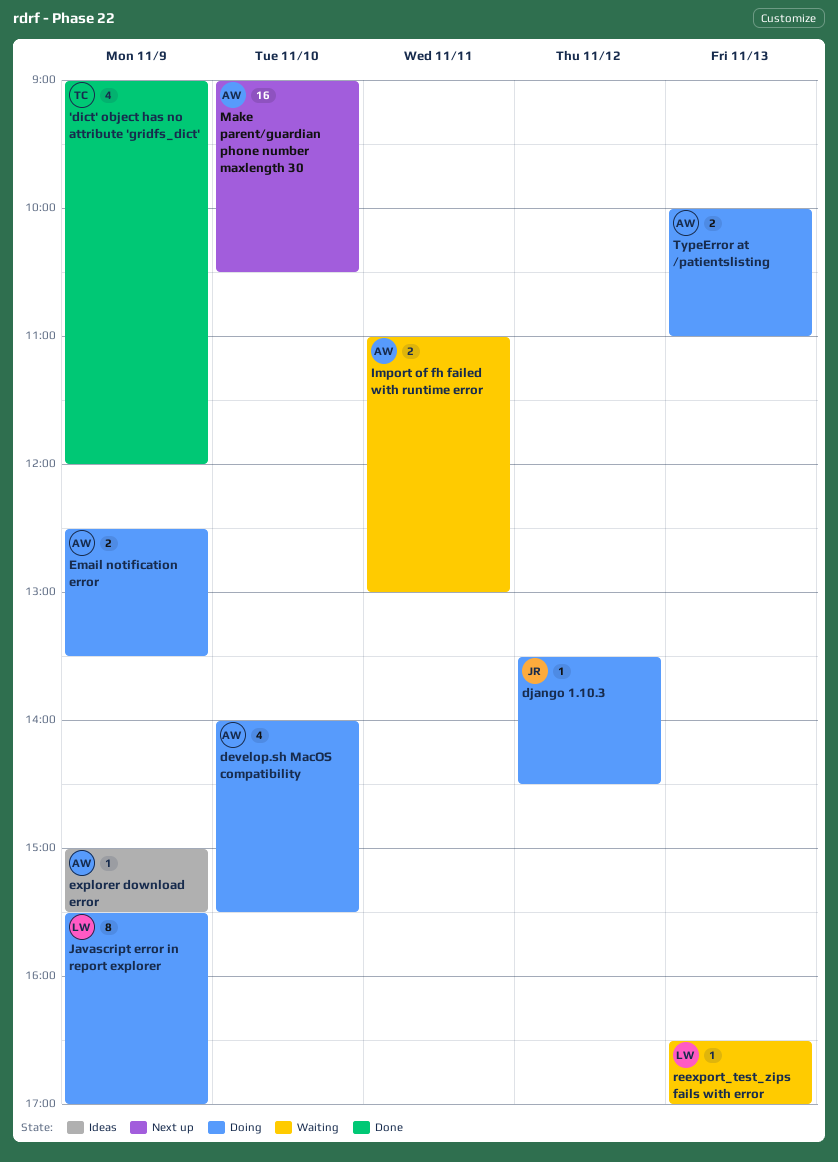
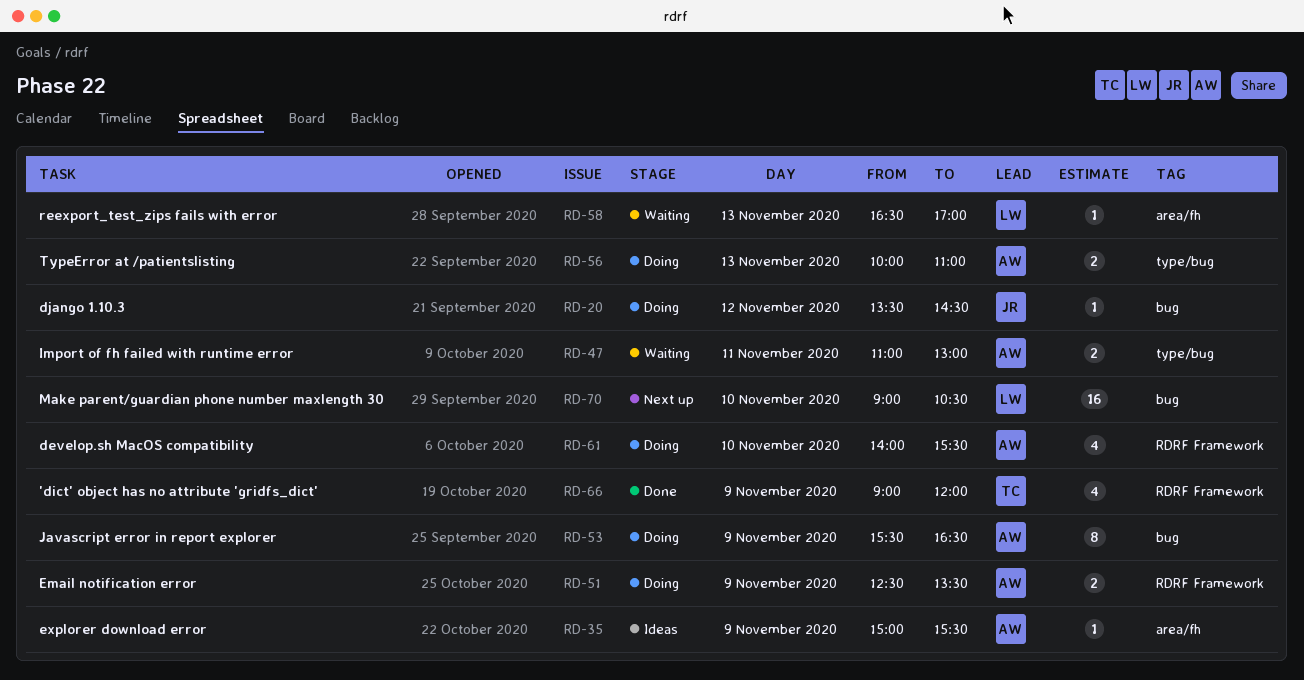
Javascript error in report explorer, owner: LW -> AW
Javascript error in report explorer, ends: 17:00 -> 16:30
Make parent/guardian phone number maxlength 30, owner: AW -> LW

